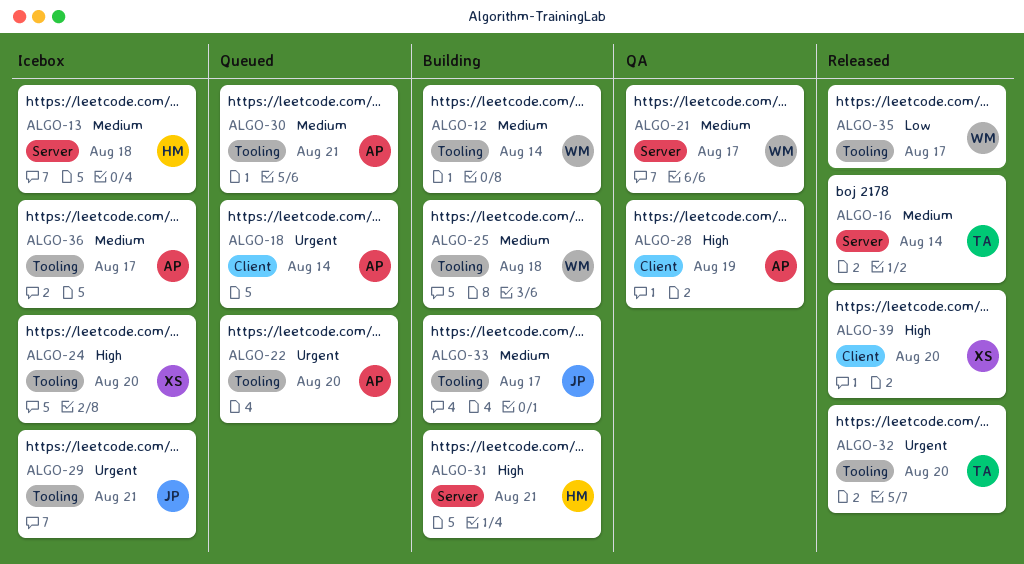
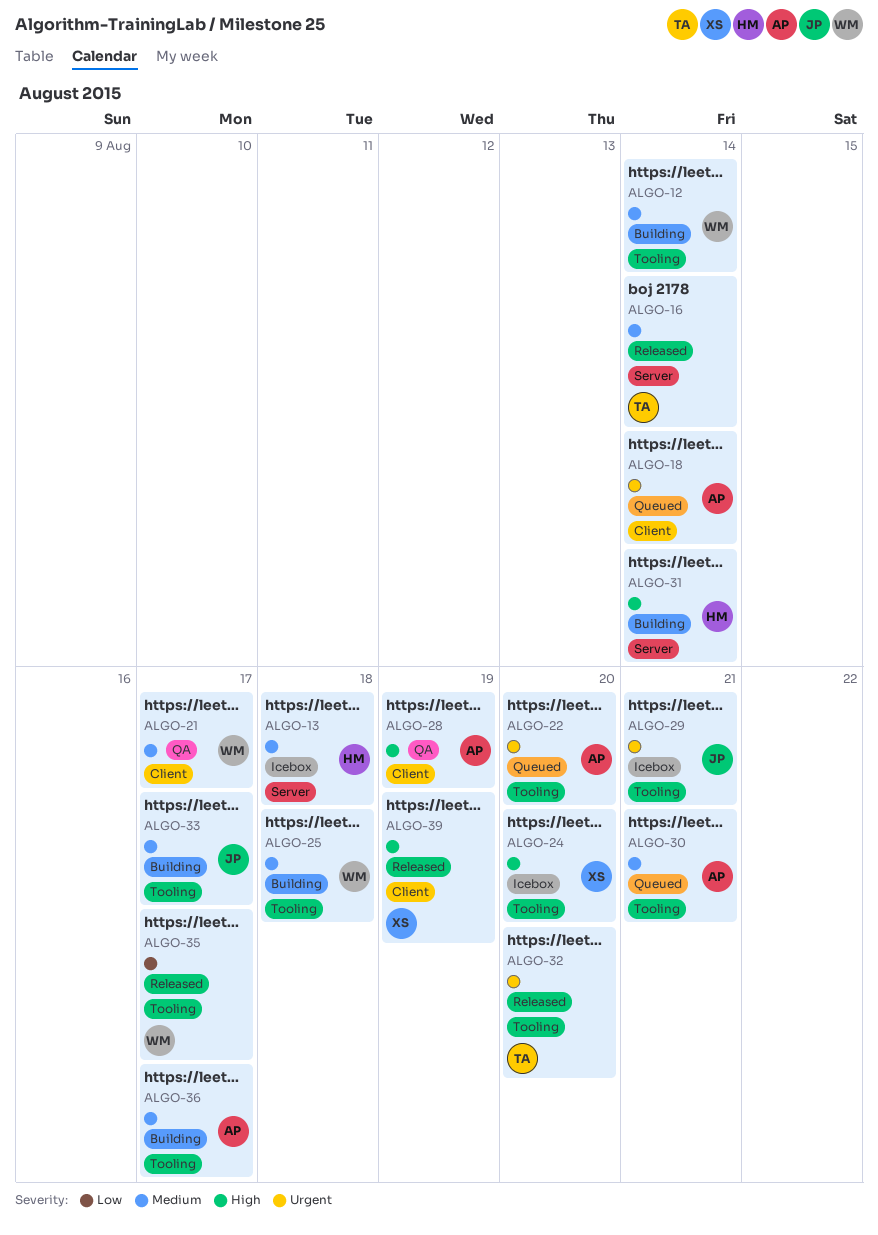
ALGO-21, label: Server -> Client
ALGO-31, due: Aug 21 -> Aug 14
ALGO-36, status: Icebox -> Building
ALGO-39, due: Aug 20 -> Aug 19

